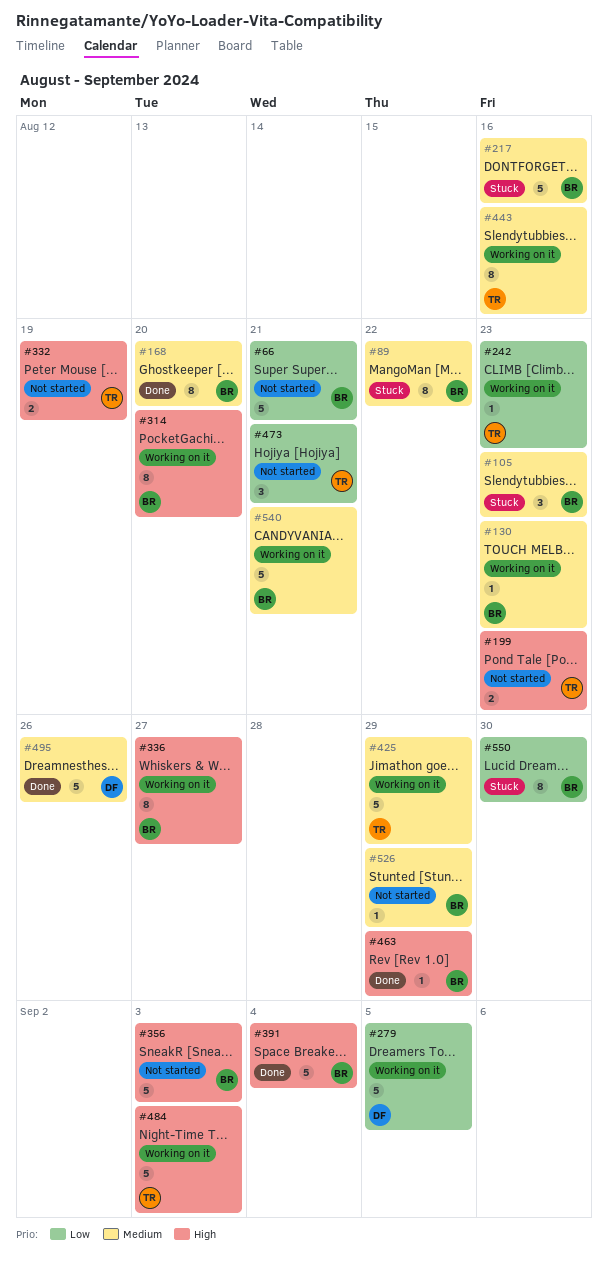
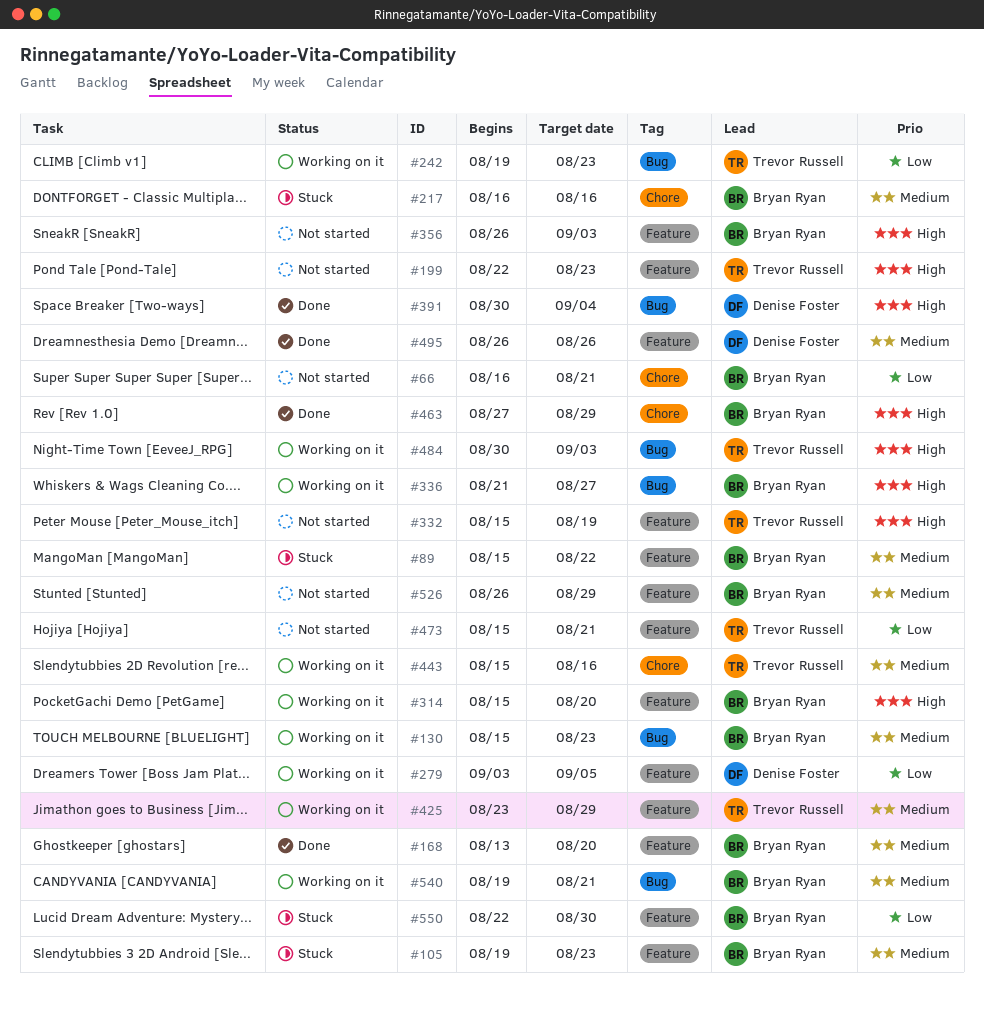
#391, owner: Bryan Ryan -> Denise Foster

